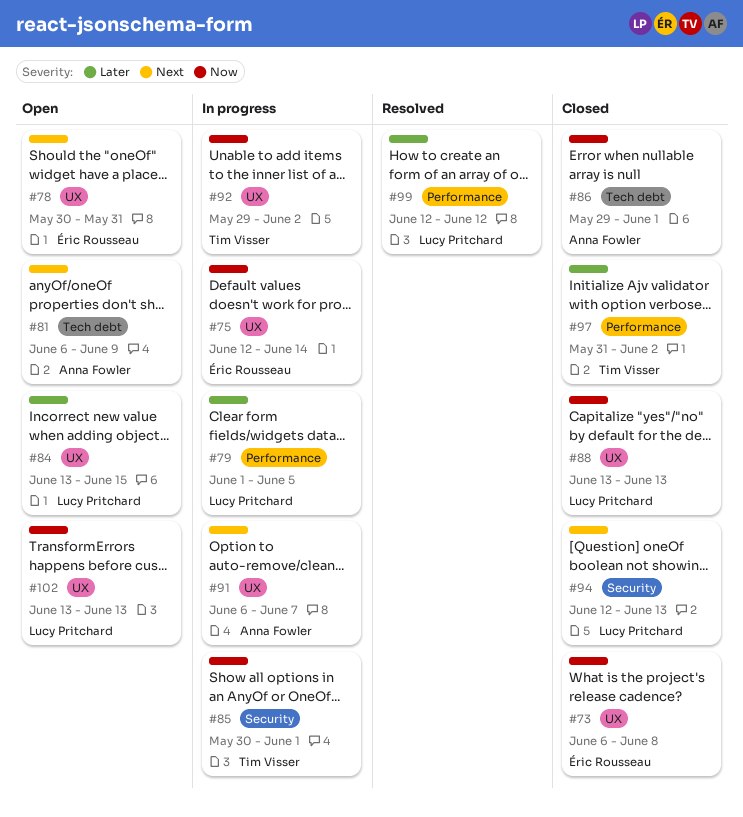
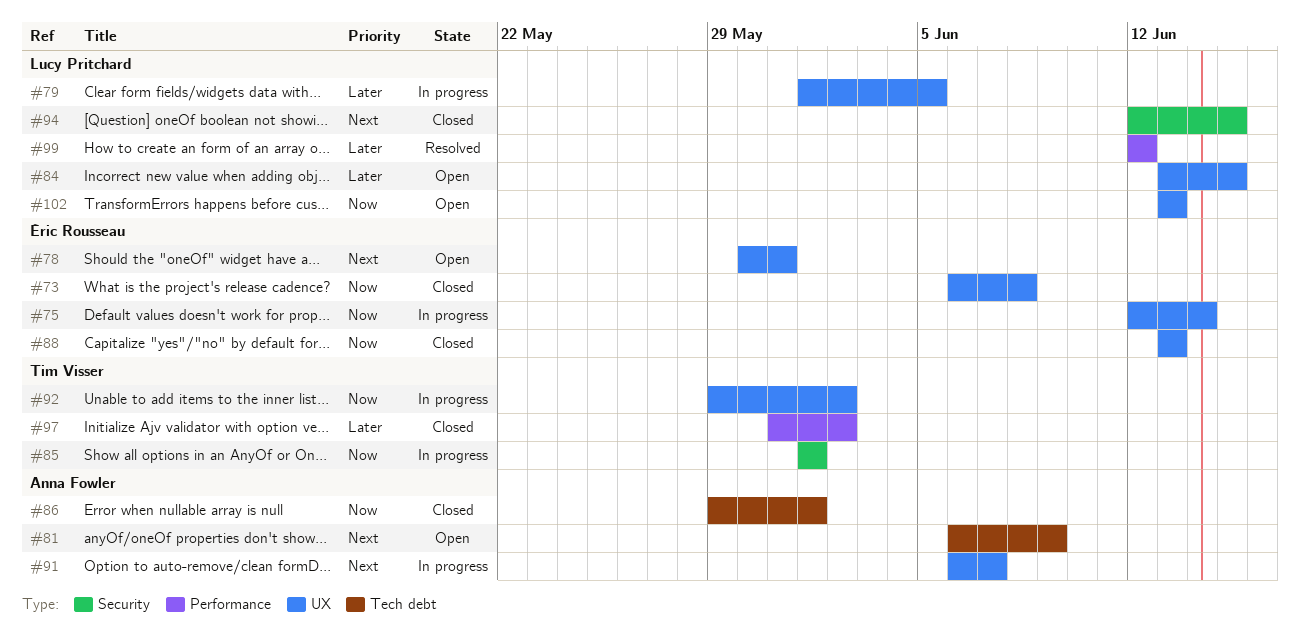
#79, label: Performance -> UX
#85, start: May 30 -> Jun 1
#88, owner: Lucy Pritchard -> Éric Rousseau
#94, due: Jun 13 -> Jun 15

